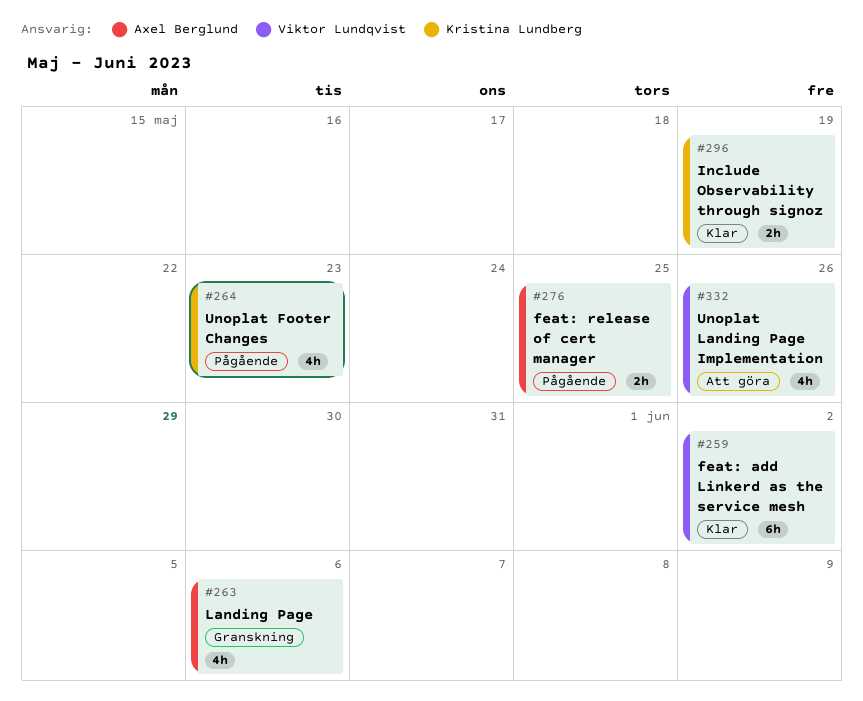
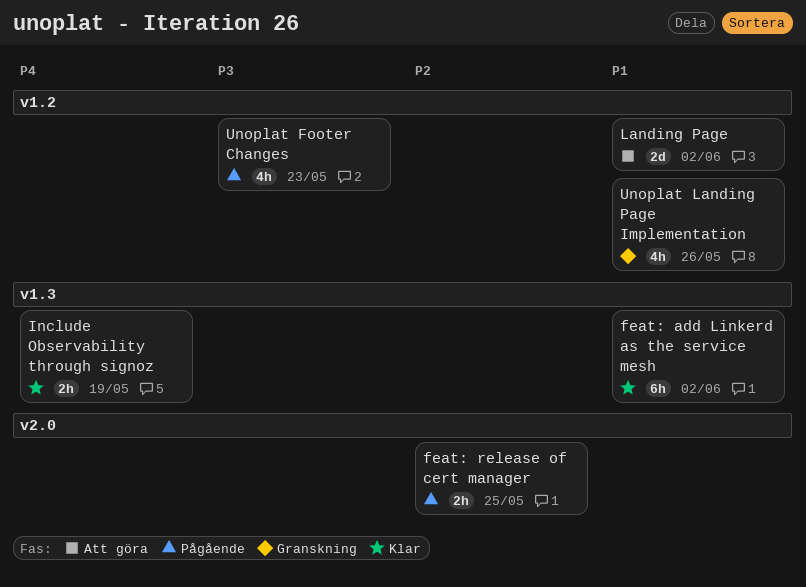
Landing Page, status: Granskning -> Att göra
Landing Page, estimate: 4h -> 2d
Landing Page, due: Jun 6 -> Jun 2
Unoplat Landing Page Implementation, status: Att göra -> Granskning

